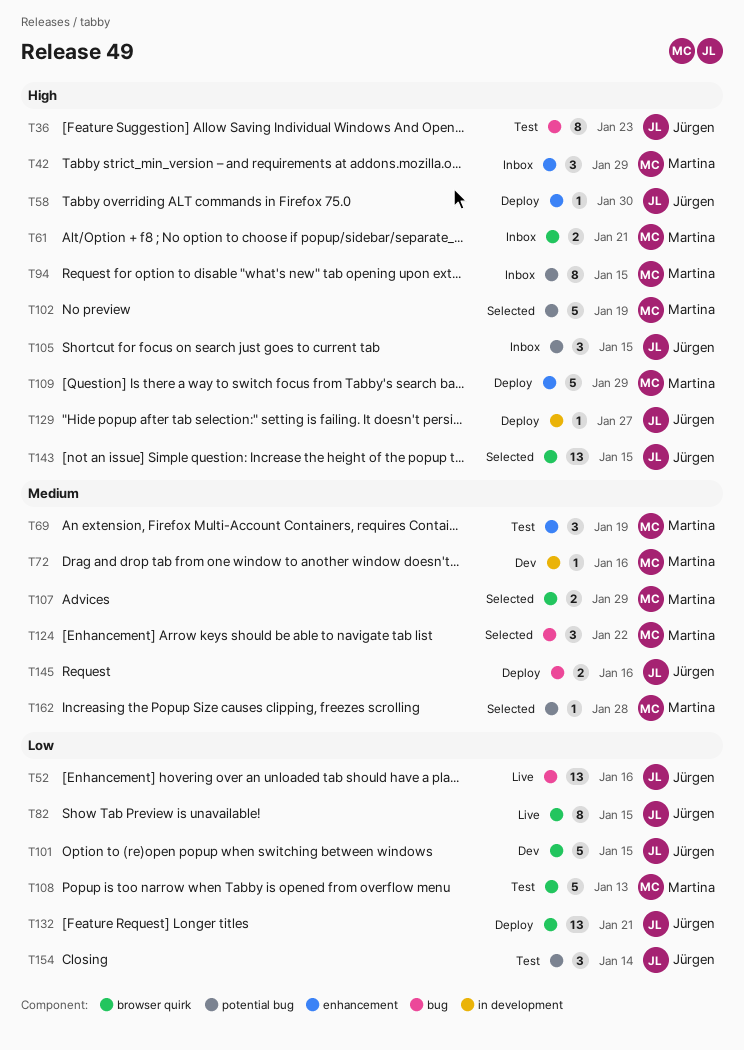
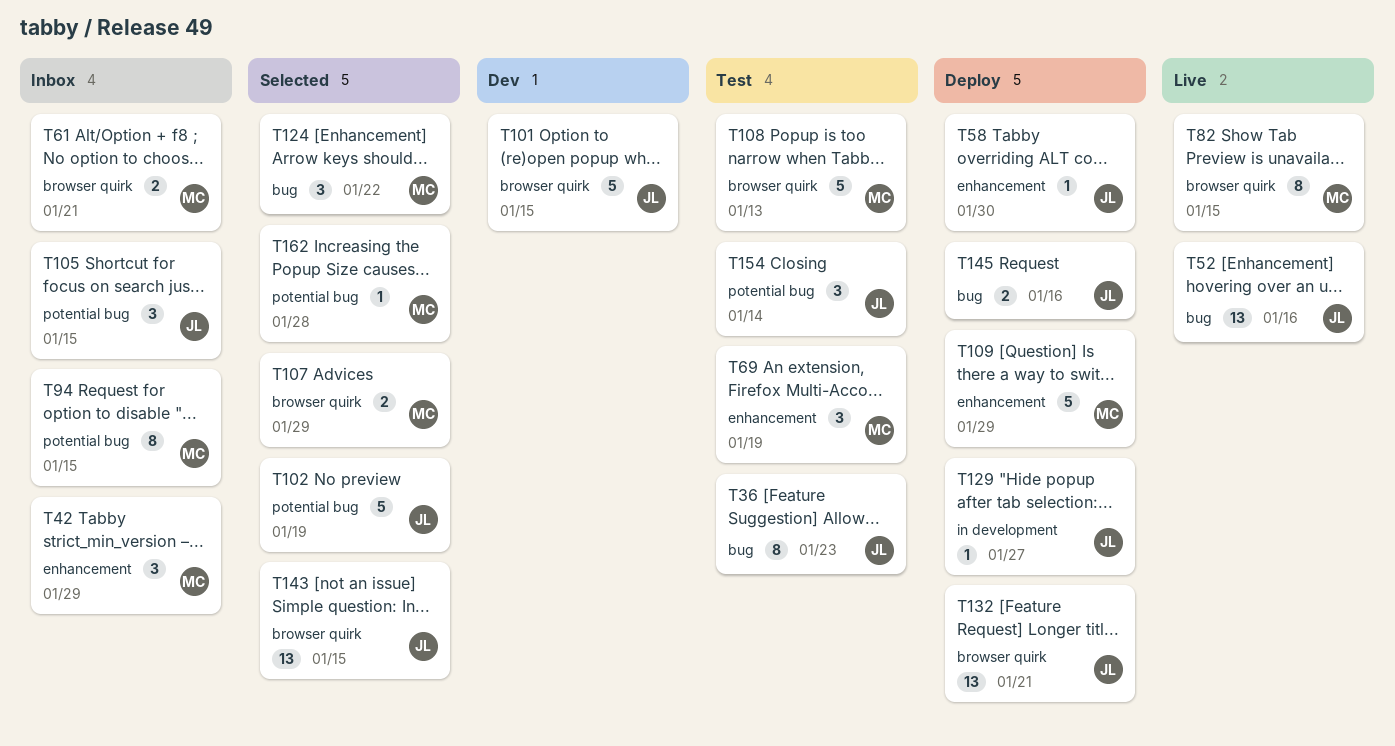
T72: present -> none
T82, owner: Jürgen -> Martina
T102, owner: Martina -> Jürgen

